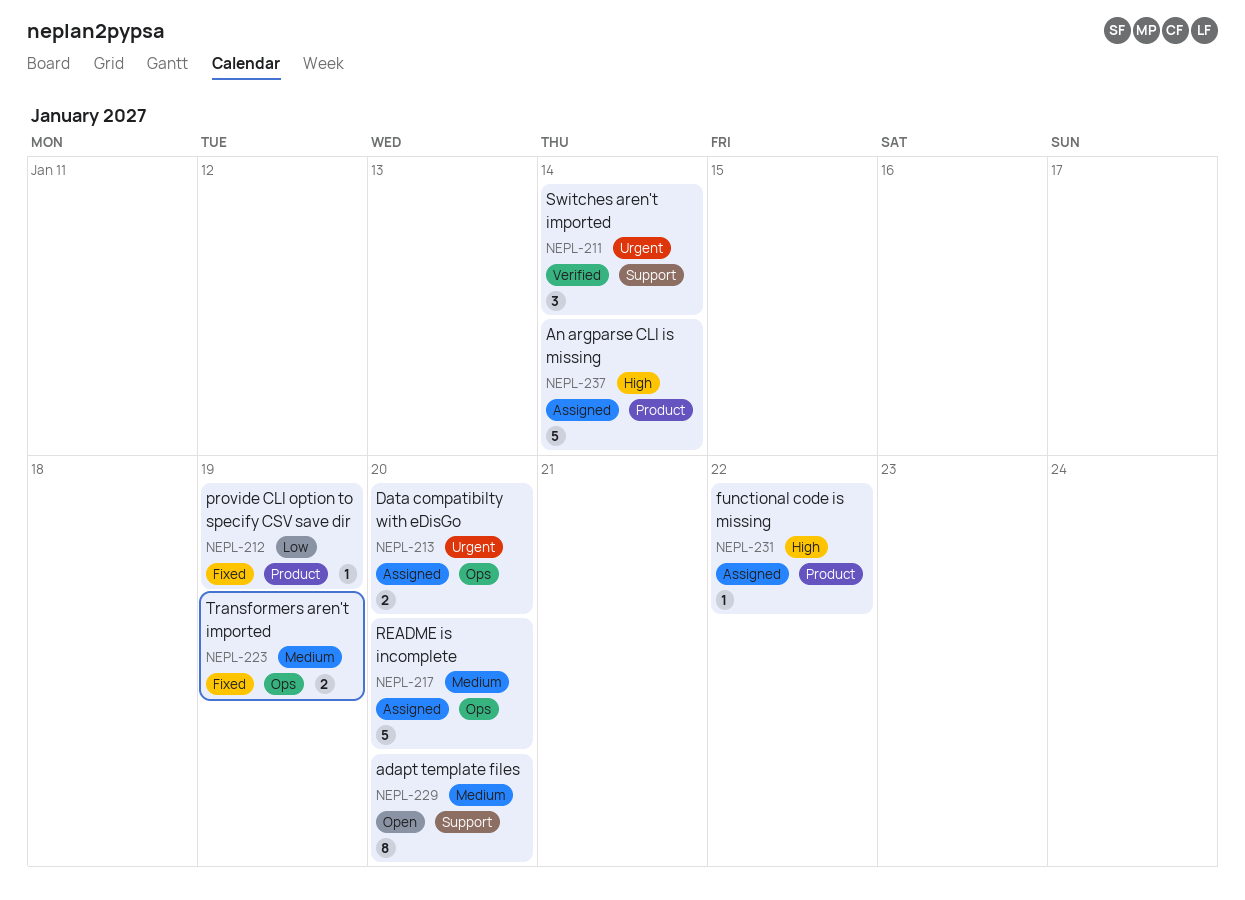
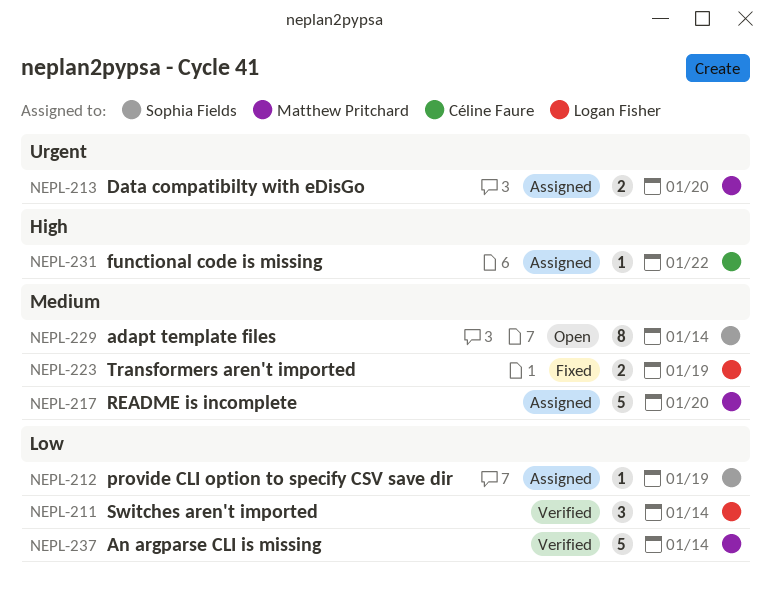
NEPL-211, priority: Urgent -> Low
NEPL-212, status: Fixed -> Assigned
NEPL-229, due: Jan 20 -> Jan 14
NEPL-237, status: Assigned -> Verified
NEPL-237, priority: High -> Low

